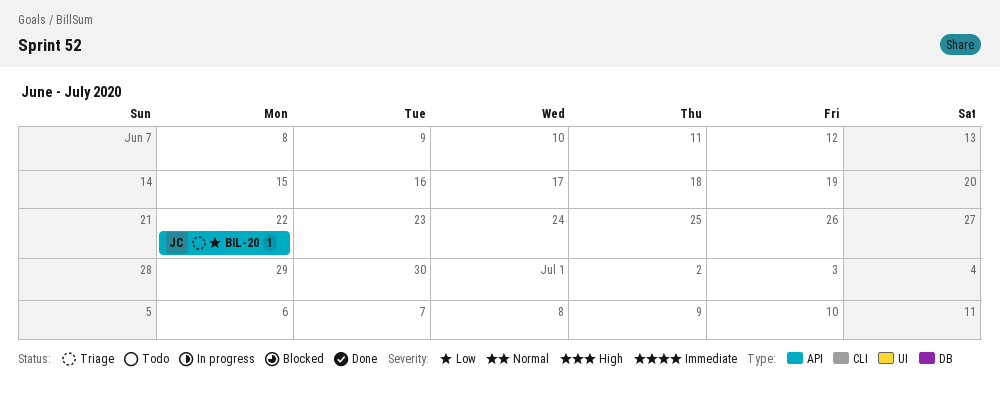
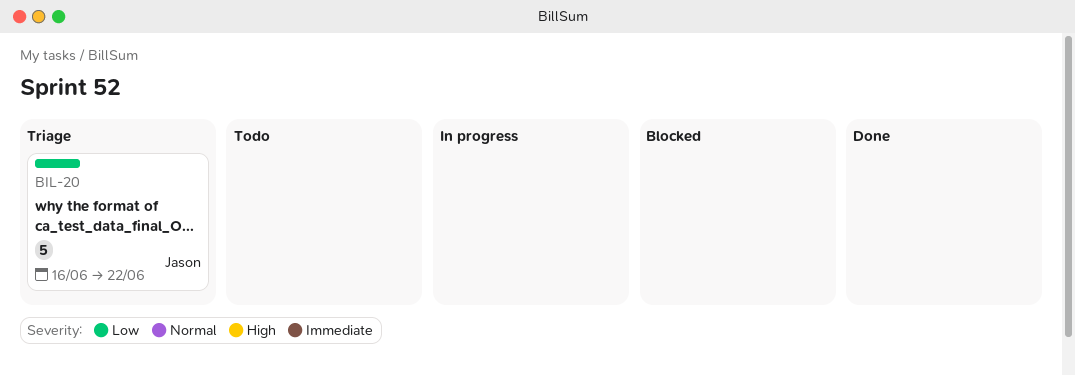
BIL-20, estimate: 1 -> 5
BIL-20, start: Jun 22 -> Jun 16

